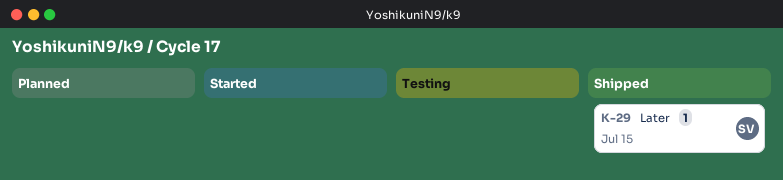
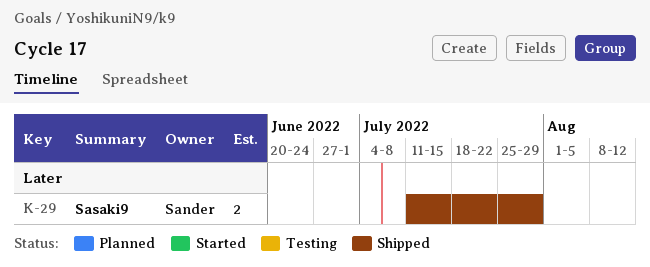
K-29, estimate: 1 -> 2
K-29, due: Jul 15 -> Jul 29

